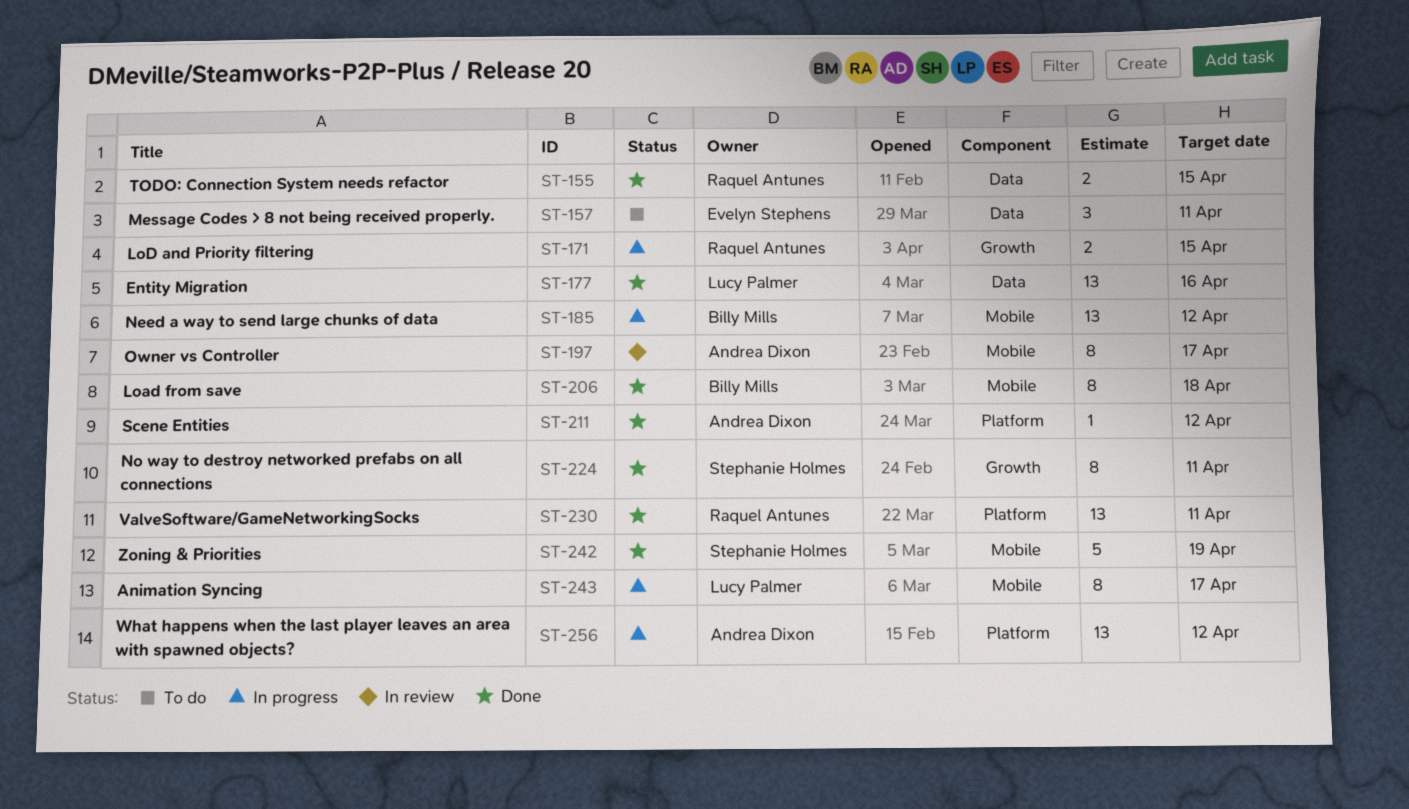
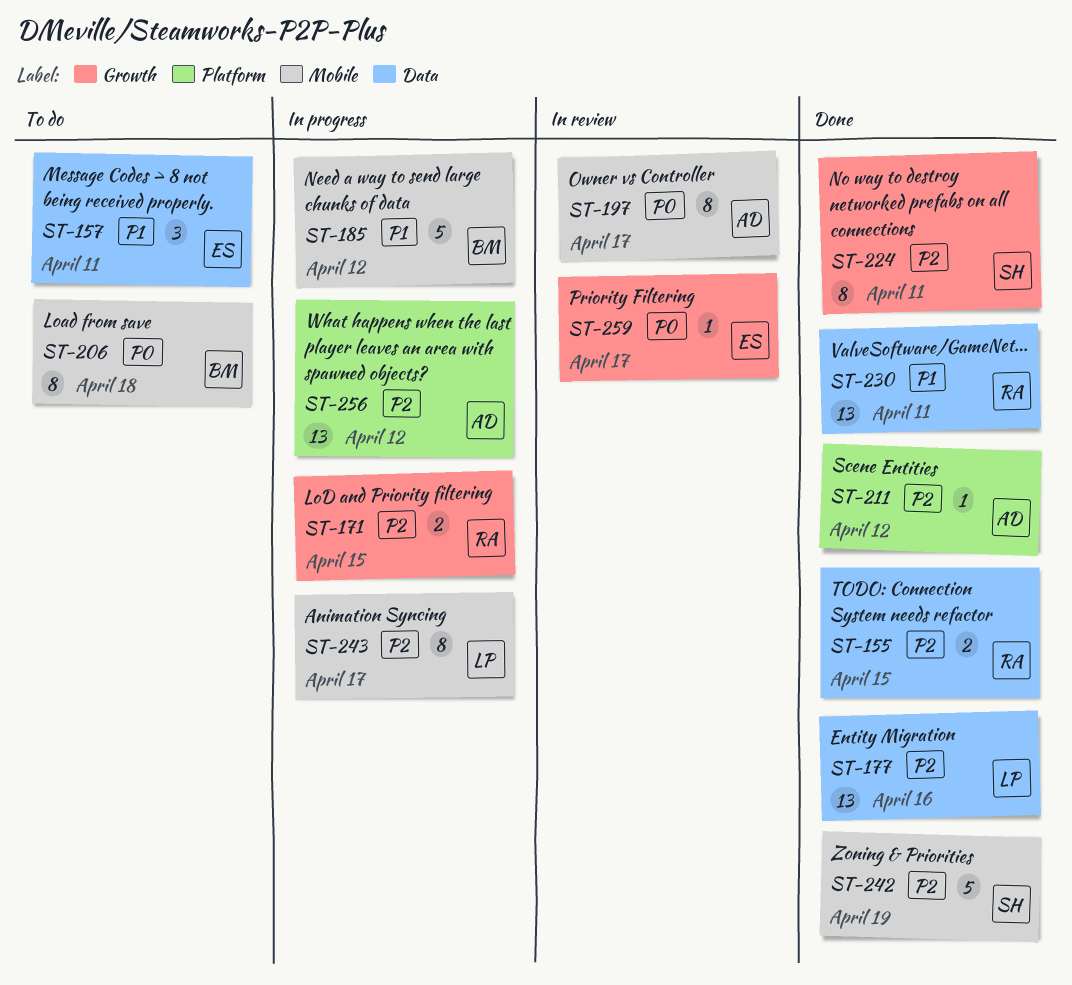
ST-185, estimate: 13 -> 5
ST-206, status: Done -> To do
ST-230, label: Platform -> Data
ST-259: none -> present

